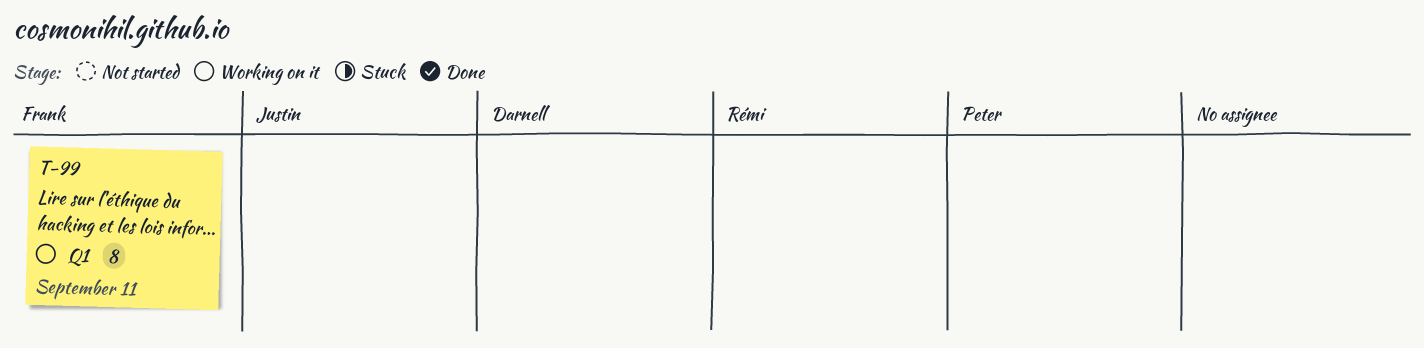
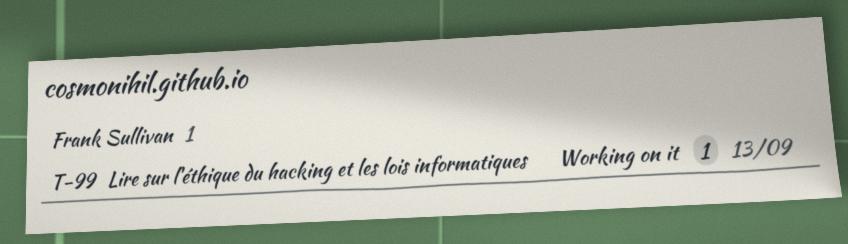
T-99, estimate: 8 -> 1
T-99, due: Sep 11 -> Sep 13

